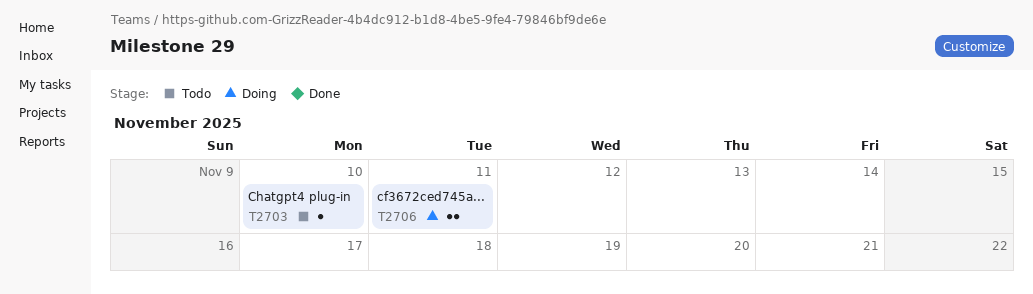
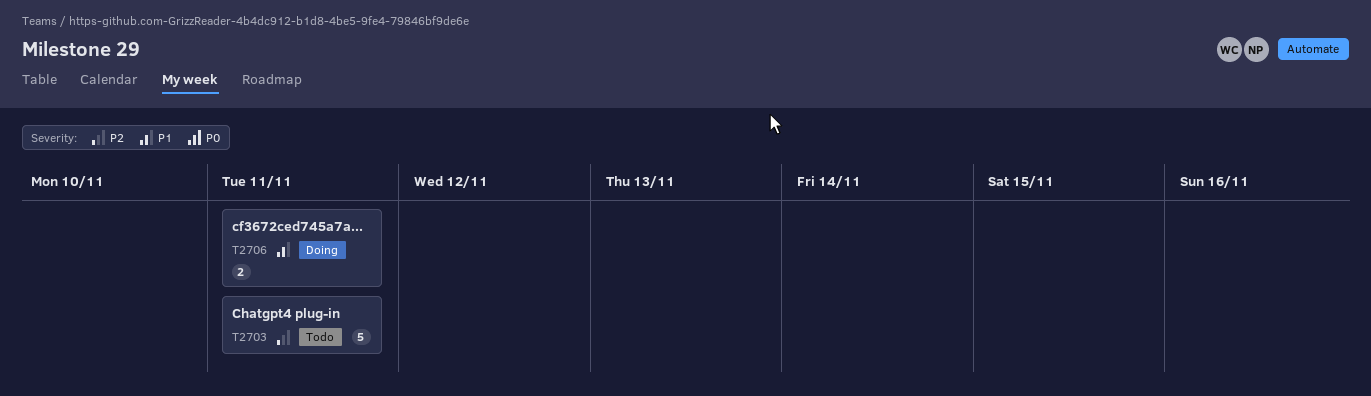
T2703, estimate: 1 -> 5
T2703, due: Nov 10 -> Nov 11

